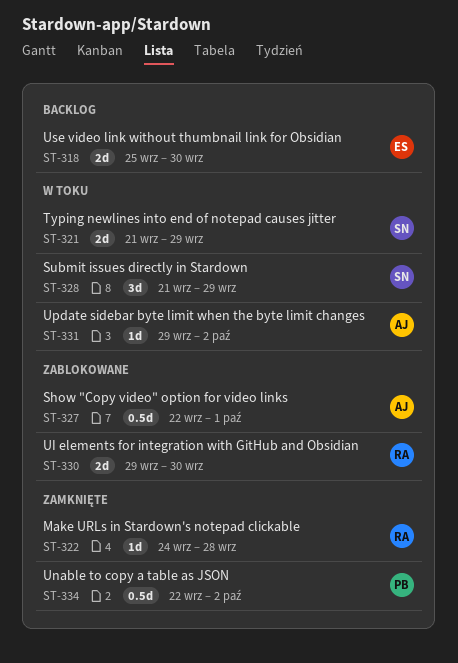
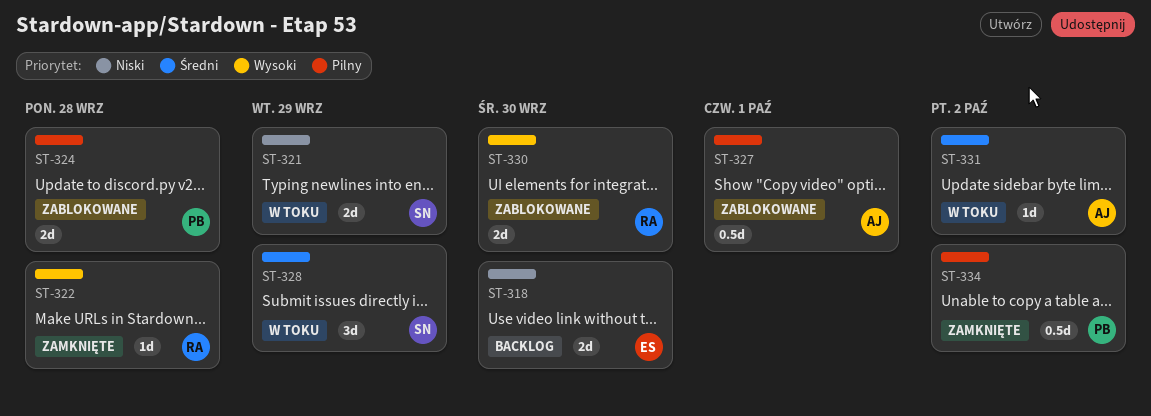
ST-324: none -> present

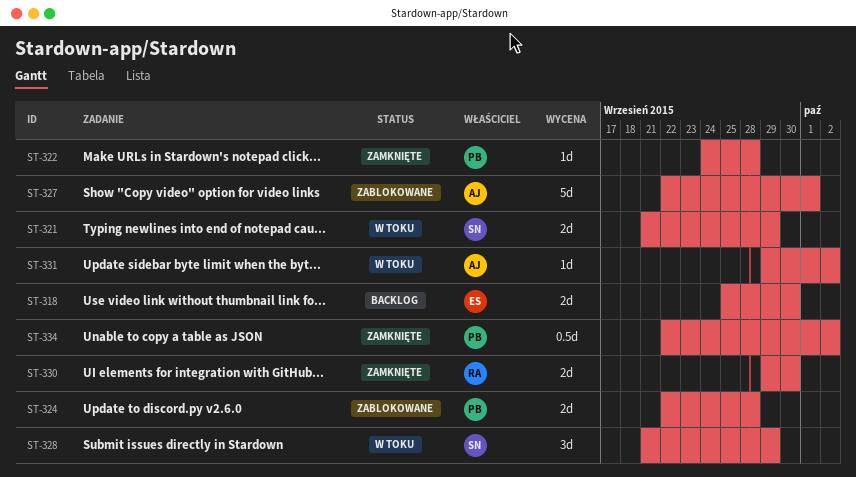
ST-322, owner: RA -> PB
ST-327, estimate: 0.5d -> 5d
ST-330, status: Zablokowane -> Zamknięte

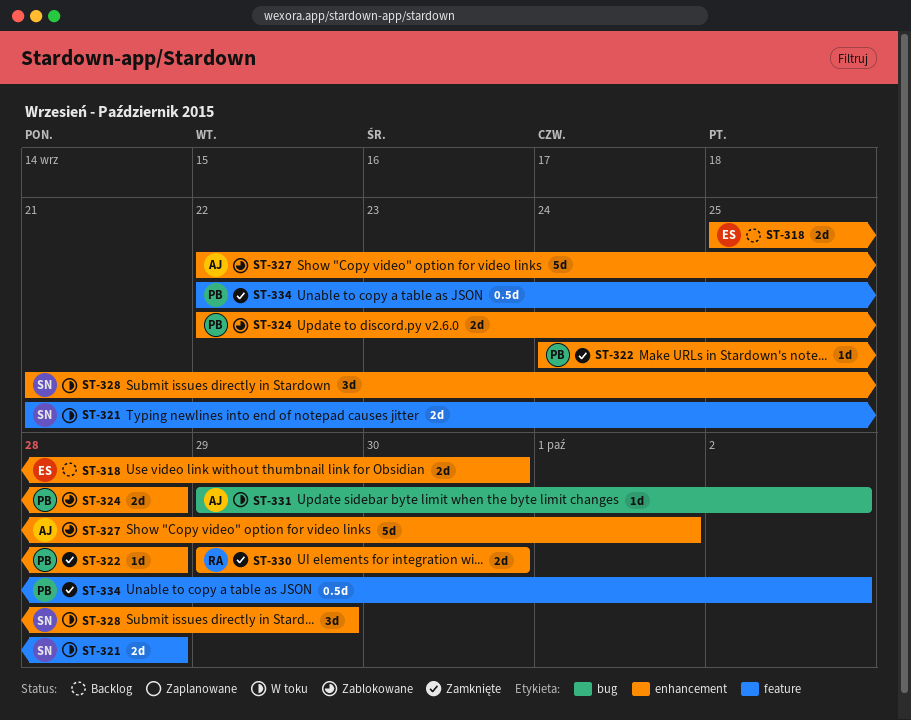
ST-321, due: Sep 29 -> Sep 28

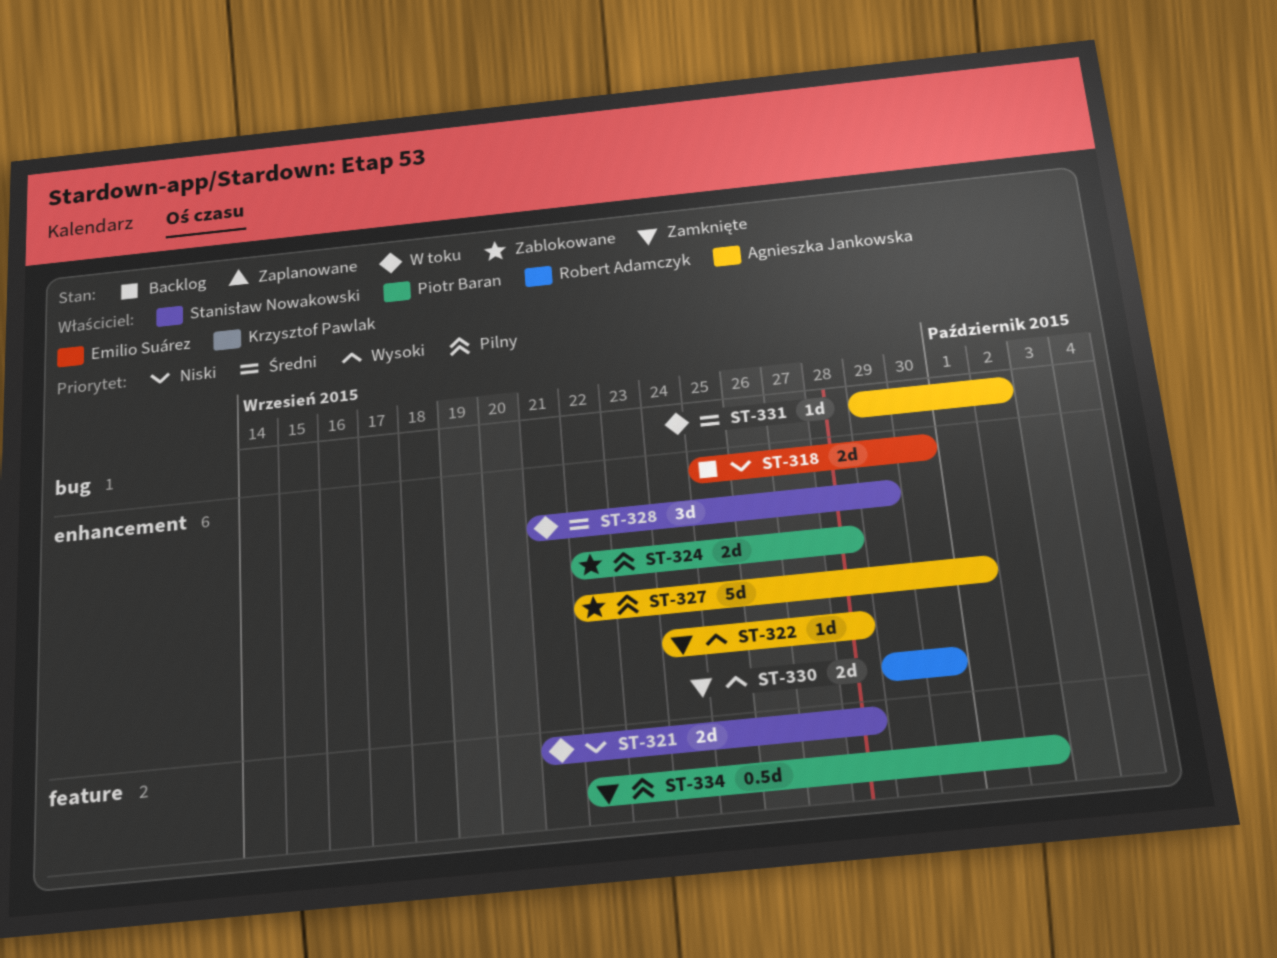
ST-322, owner: Piotr Baran -> Agnieszka Jankowska

